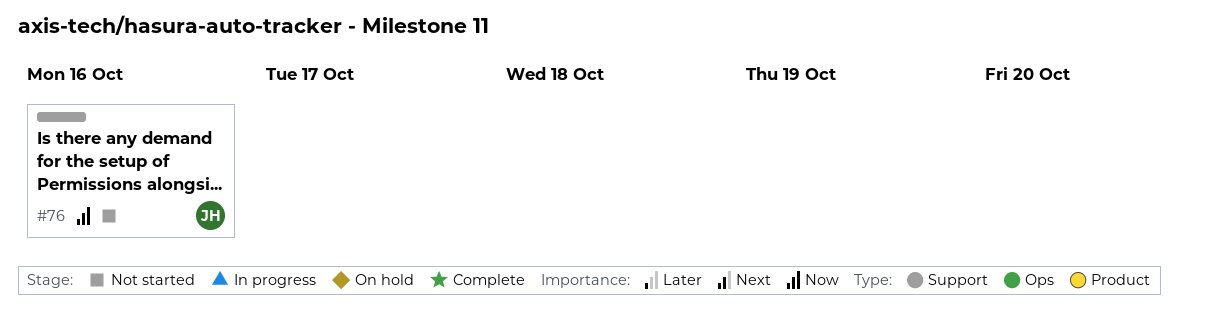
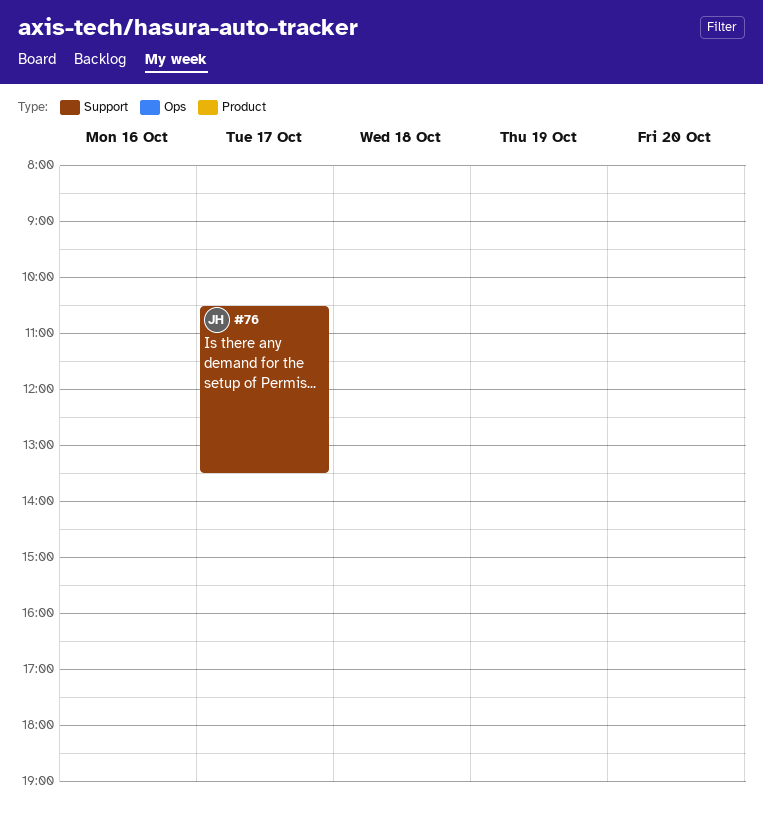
#76, day: Oct 16 -> Oct 17

